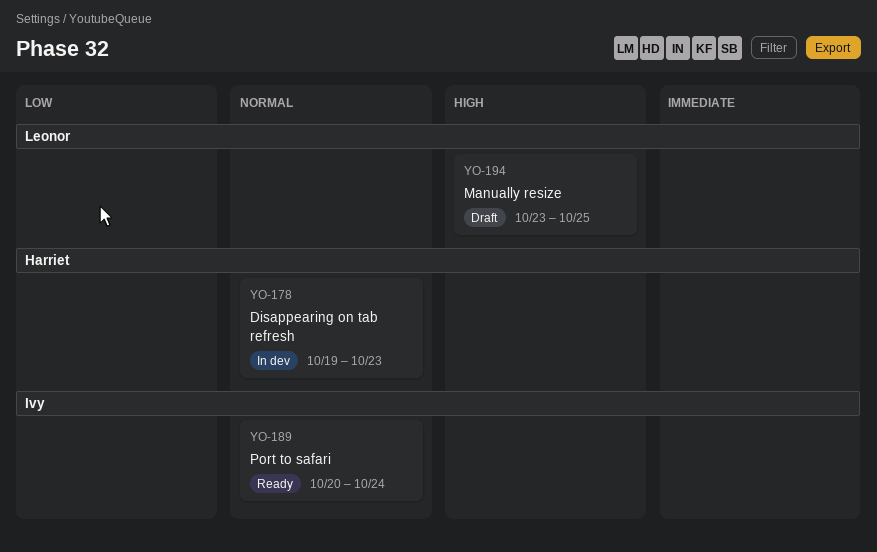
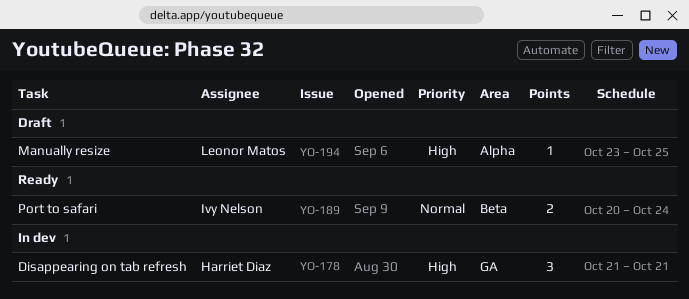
YO-178, priority: Normal -> High
YO-178, start: Oct 19 -> Oct 21
YO-178, due: Oct 23 -> Oct 21

